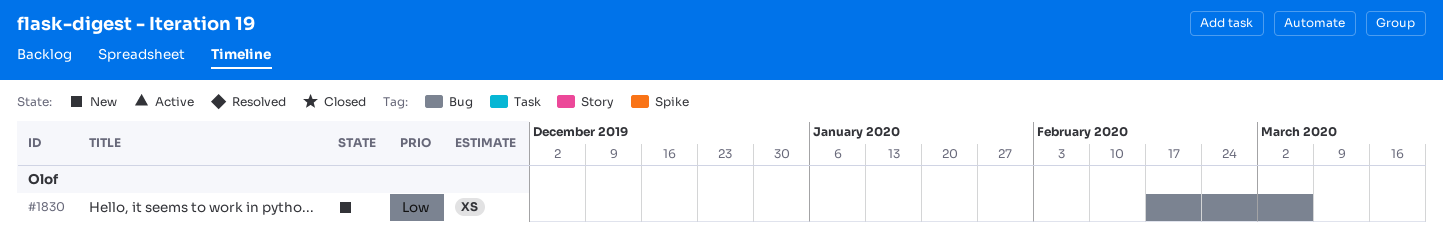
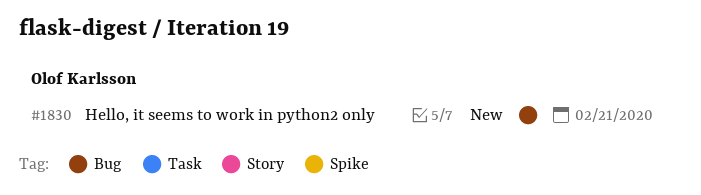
#1830, due: Mar 6 -> Feb 21

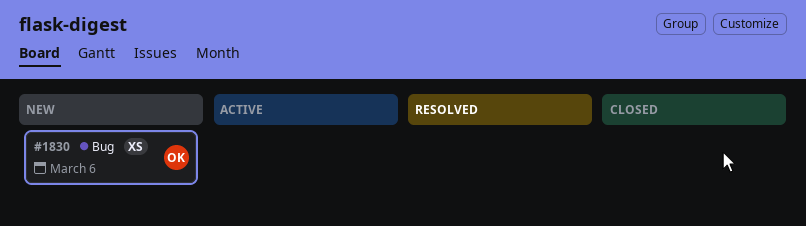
#1830, due: Feb 21 -> Mar 6

